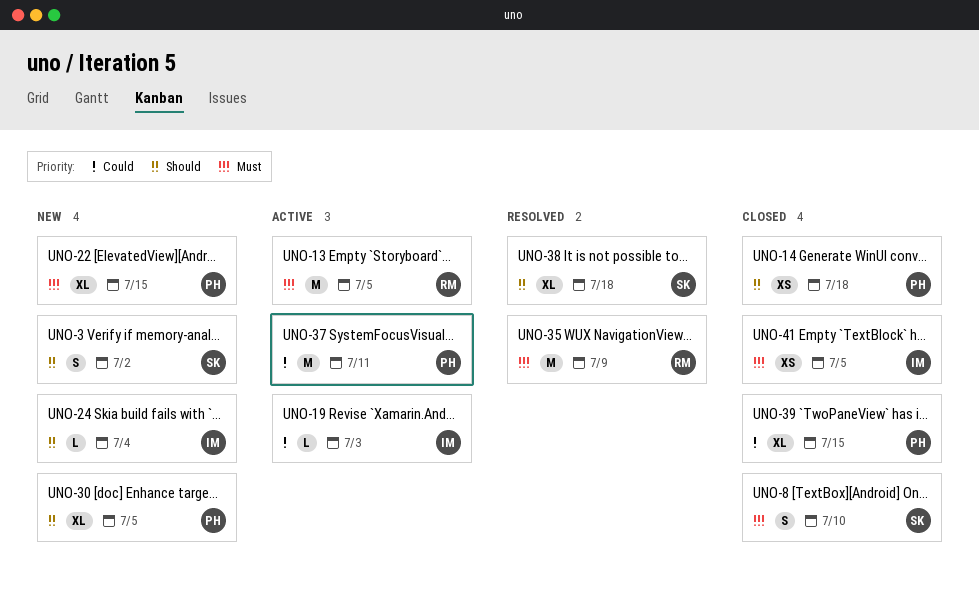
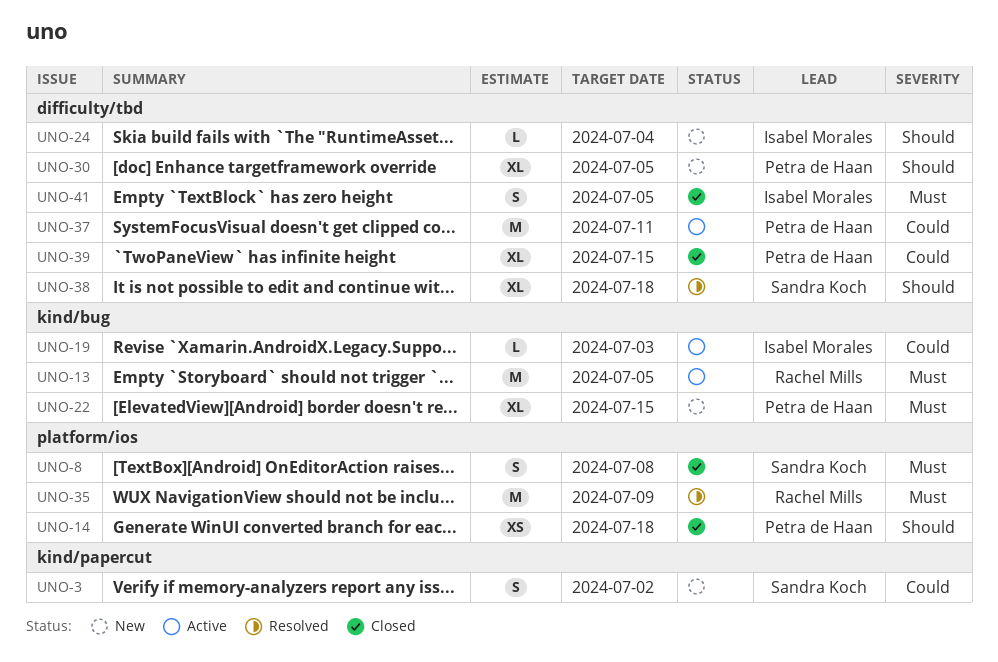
UNO-3, priority: Should -> Could
UNO-8, due: Jul 10 -> Jul 8
UNO-41, estimate: XS -> S

